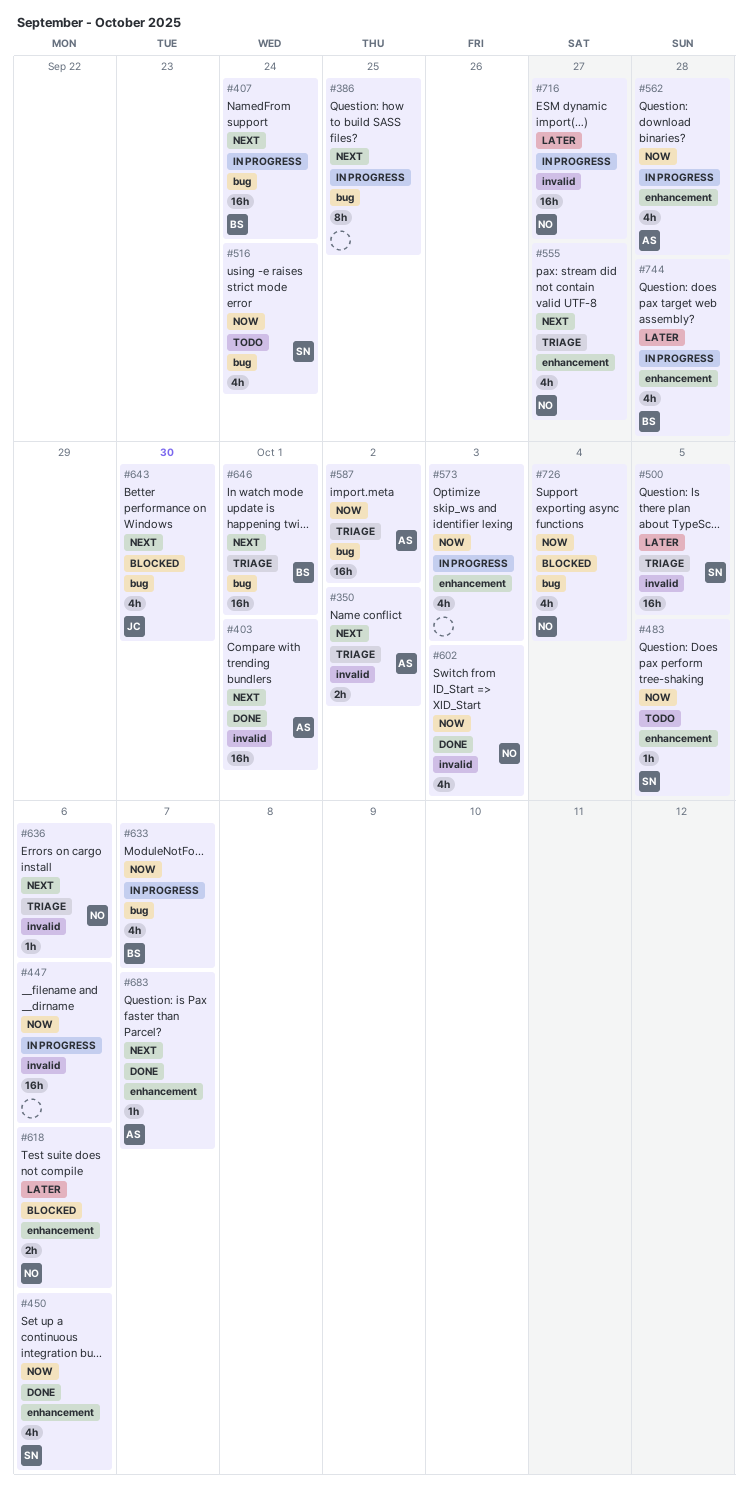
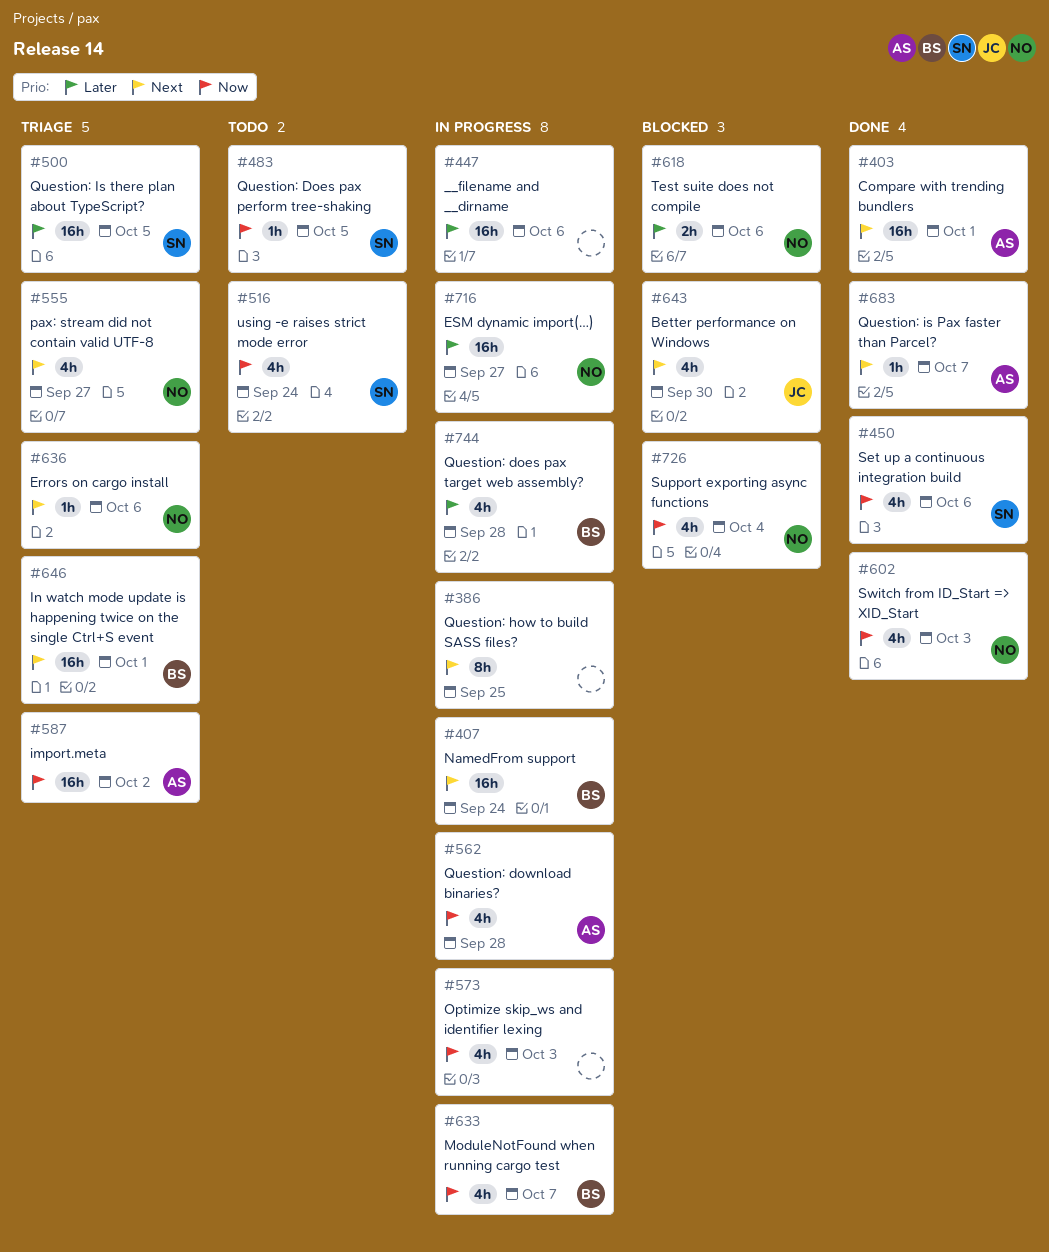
#350: present -> none
#447, priority: Now -> Later

